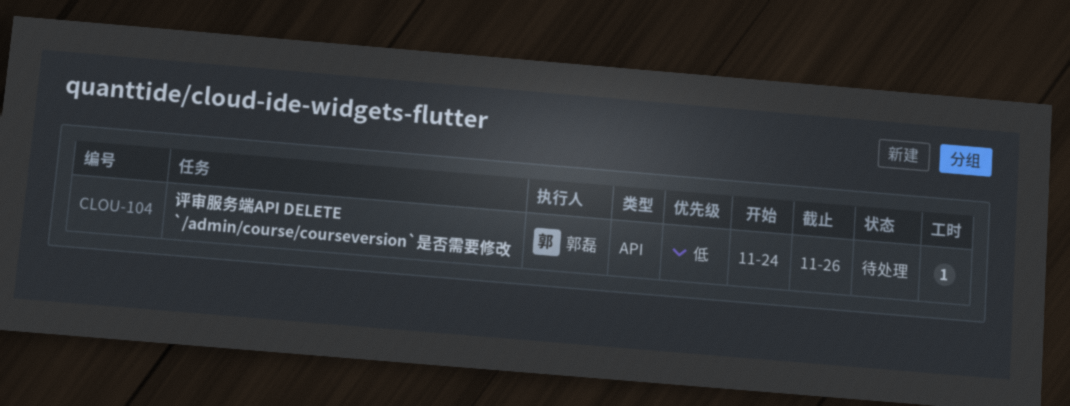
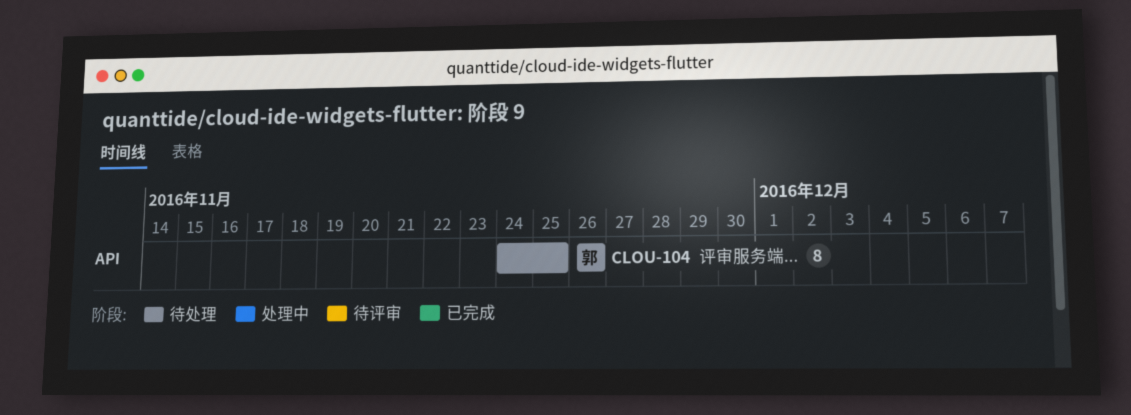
CLOU-104, estimate: 1 -> 8
CLOU-104, due: Nov 26 -> Nov 25

